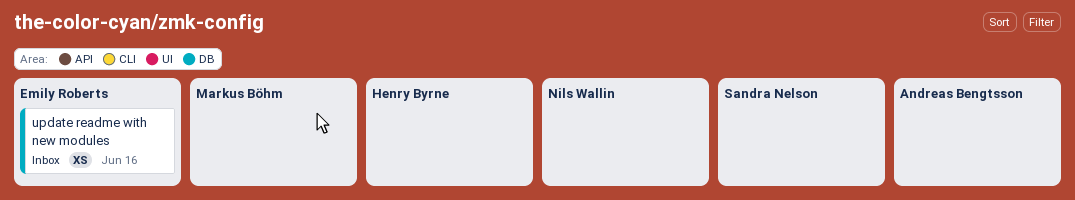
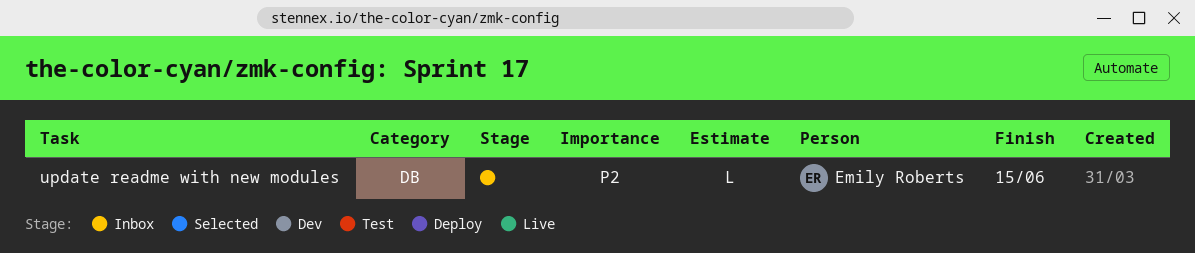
update readme with new modules, estimate: XS -> L
update readme with new modules, due: Jun 16 -> Jun 15

